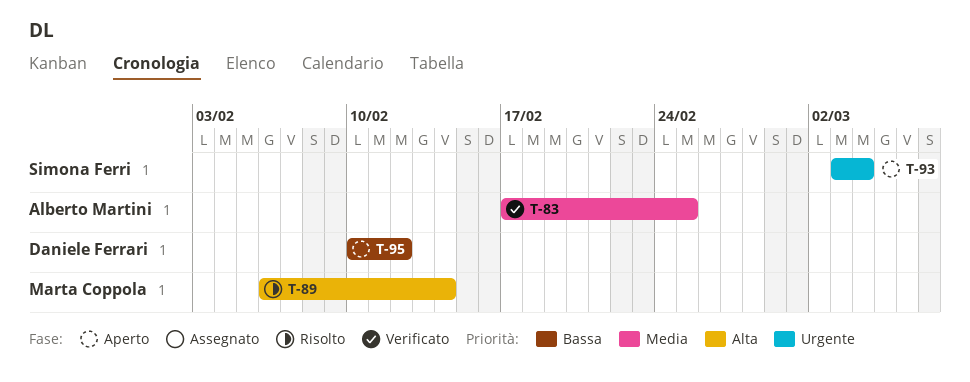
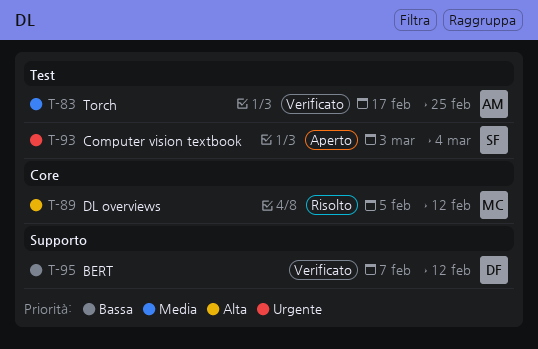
T-89, start: Feb 6 -> Feb 5
T-89, due: Feb 14 -> Feb 12
T-95, status: Aperto -> Verificato
T-95, start: Feb 10 -> Feb 7

